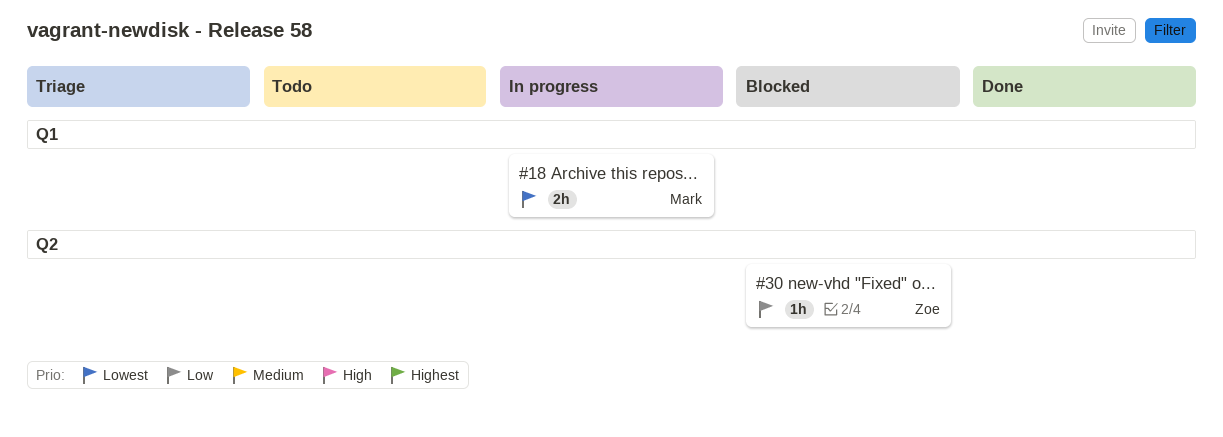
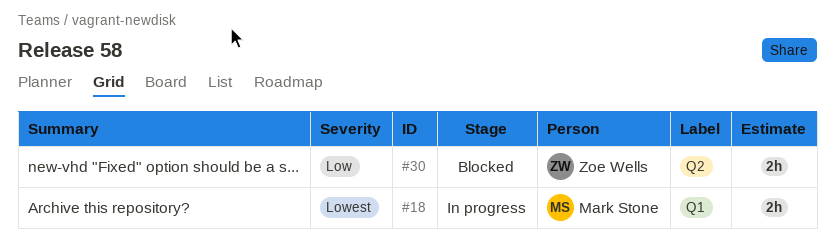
#30, estimate: 1h -> 2h

